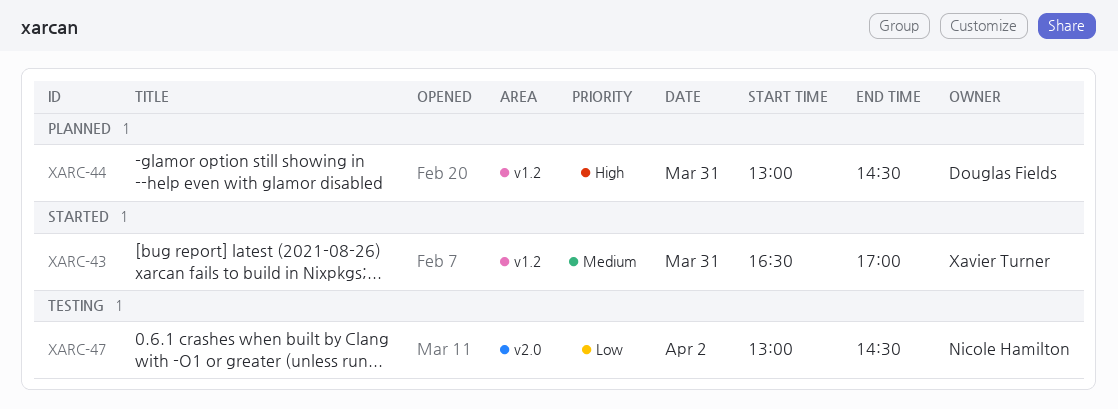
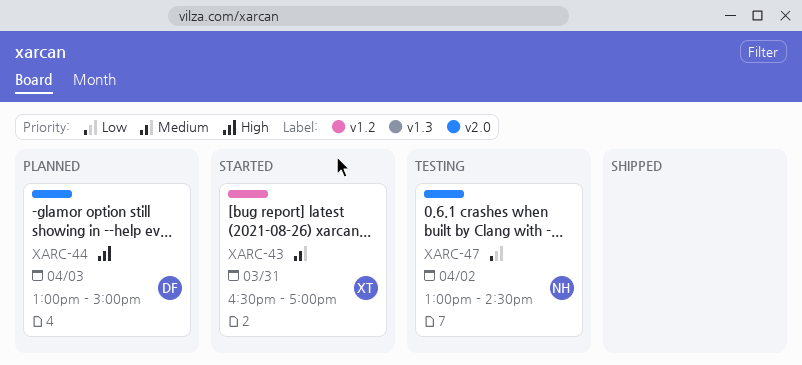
XARC-44, label: v1.2 -> v2.0
XARC-44, day: Mar 31 -> Apr 3
XARC-44, ends: 14:30 -> 15:00

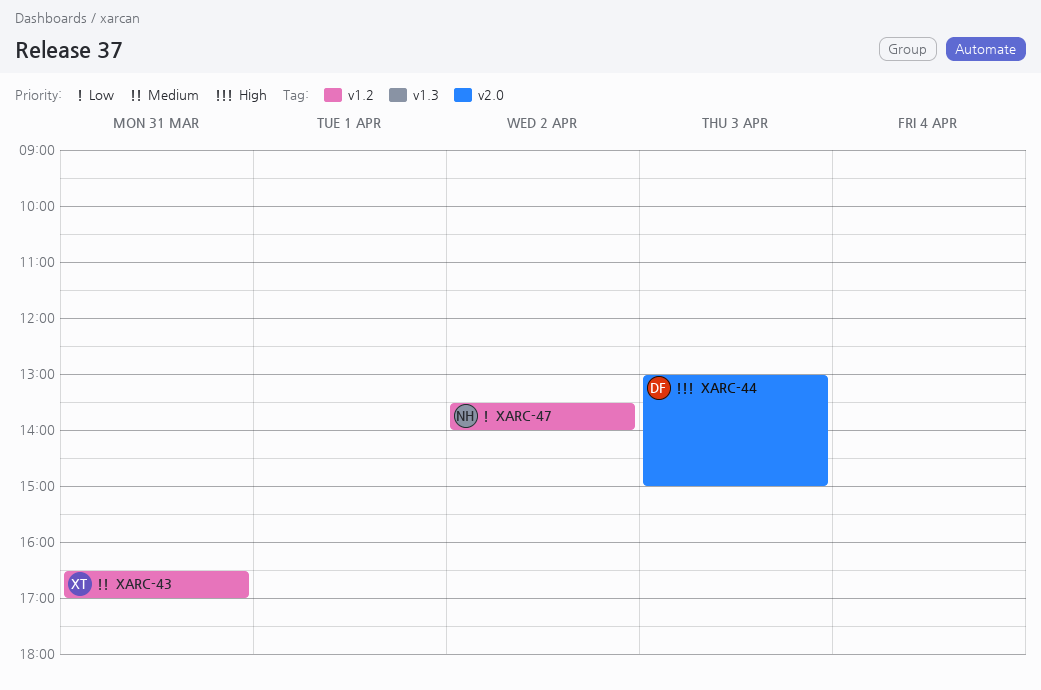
XARC-47, label: v2.0 -> v1.2
XARC-47, begins: 13:00 -> 13:30
XARC-47, ends: 14:30 -> 14:00

